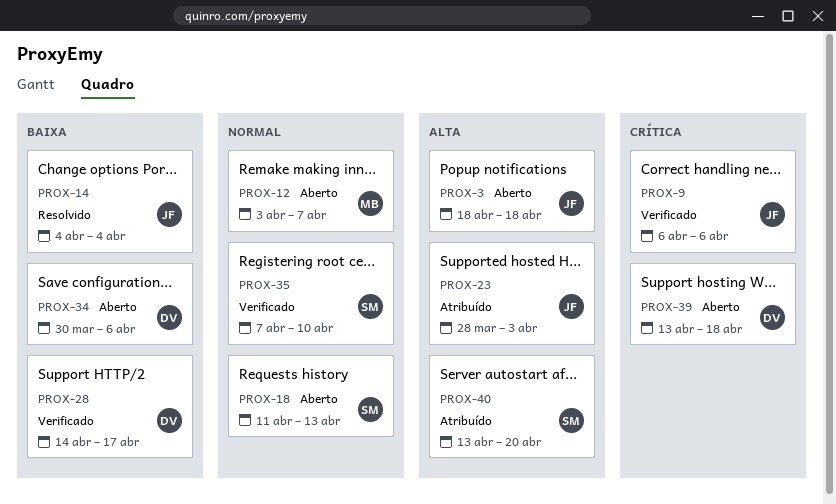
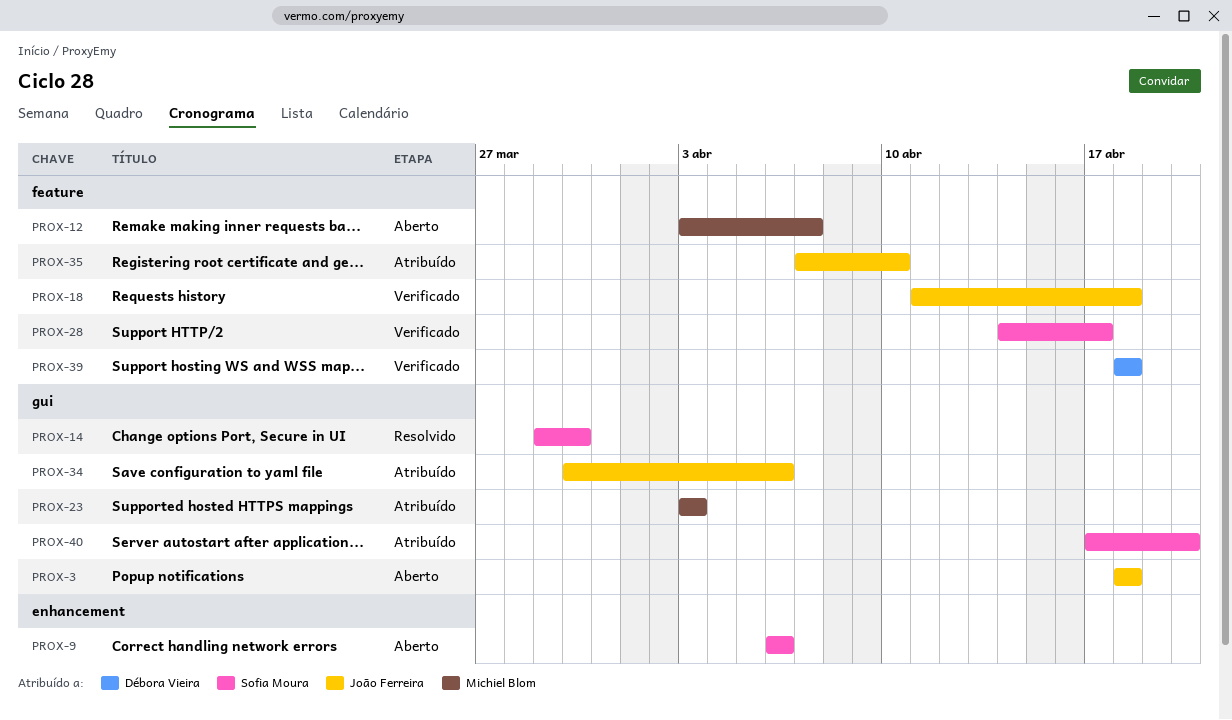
PROX-9, status: Verificado -> Aberto
PROX-9, owner: João Ferreira -> Sofia Moura
PROX-14, owner: João Ferreira -> Sofia Moura
PROX-14, start: Apr 4 -> Mar 29
PROX-14, due: Apr 4 -> Mar 30
PROX-18, status: Aberto -> Verificado
PROX-18, owner: Sofia Moura -> João Ferreira
PROX-18, due: Apr 13 -> Apr 18
PROX-23, owner: João Ferreira -> Michiel Blom
PROX-23, start: Mar 28 -> Apr 3
PROX-28, owner: Débora Vieira -> Sofia Moura
PROX-34, status: Aberto -> Atribuído
PROX-34, owner: Débora Vieira -> João Ferreira
PROX-35, status: Verificado -> Atribuído
PROX-35, owner: Sofia Moura -> João Ferreira
PROX-39, status: Aberto -> Verificado
PROX-39, start: Apr 13 -> Apr 18
PROX-40, start: Apr 13 -> Apr 17

